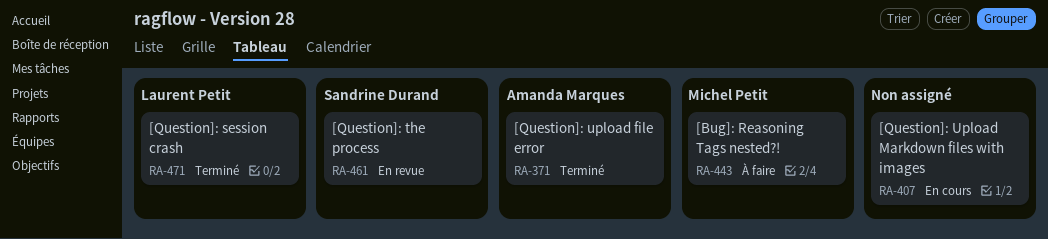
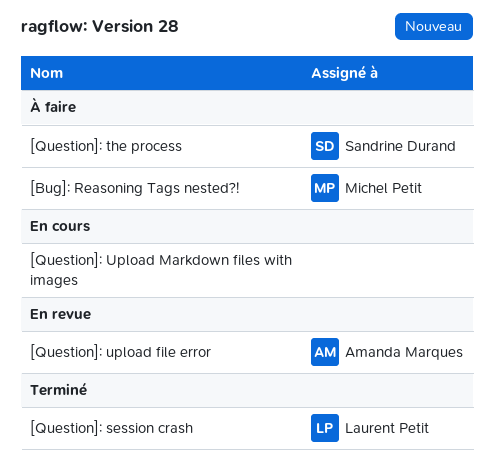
[Question]: the process, status: En revue -> À faire
[Question]: upload file error, status: Terminé -> En revue

